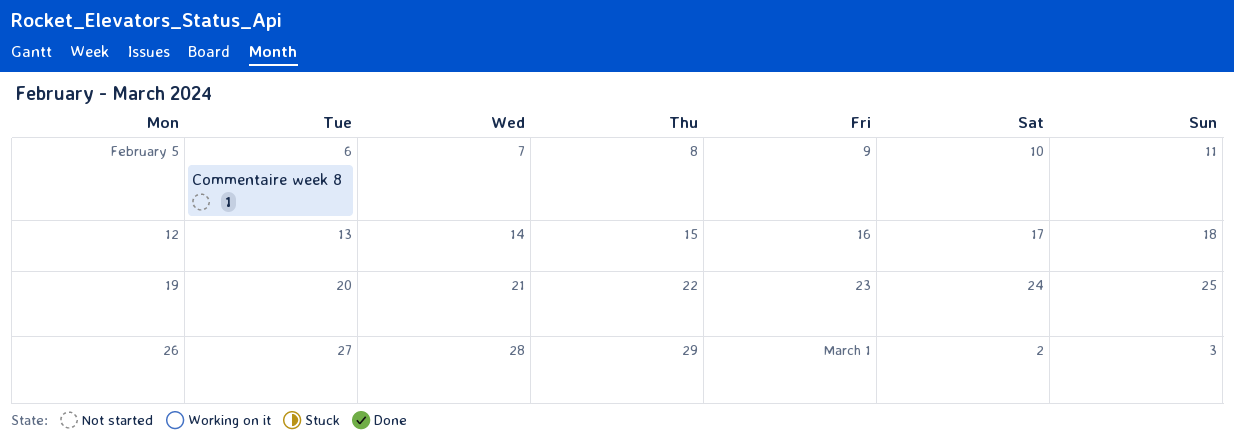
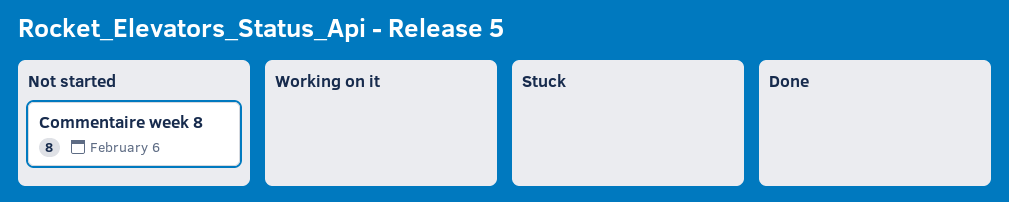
Commentaire week 8, estimate: 1 -> 8

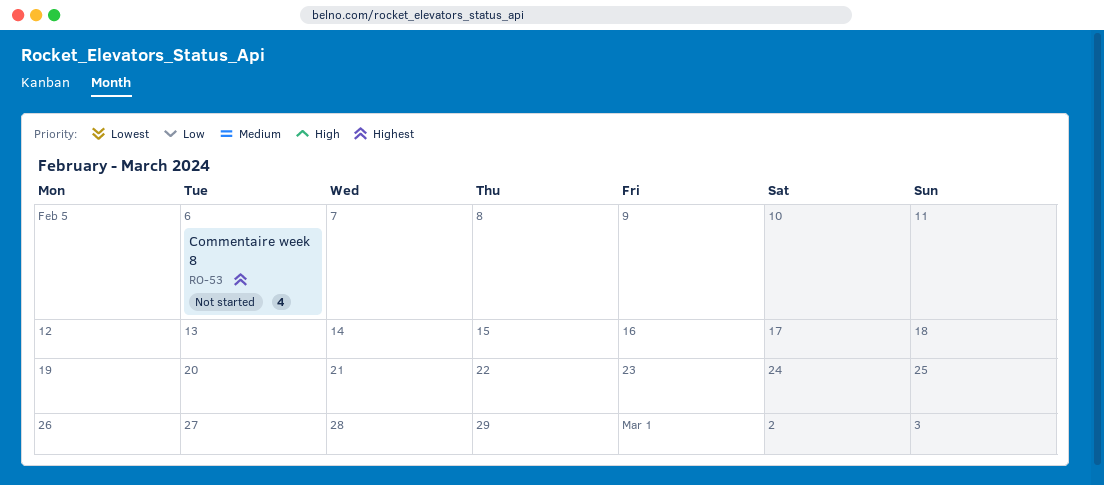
Commentaire week 8, estimate: 8 -> 4

